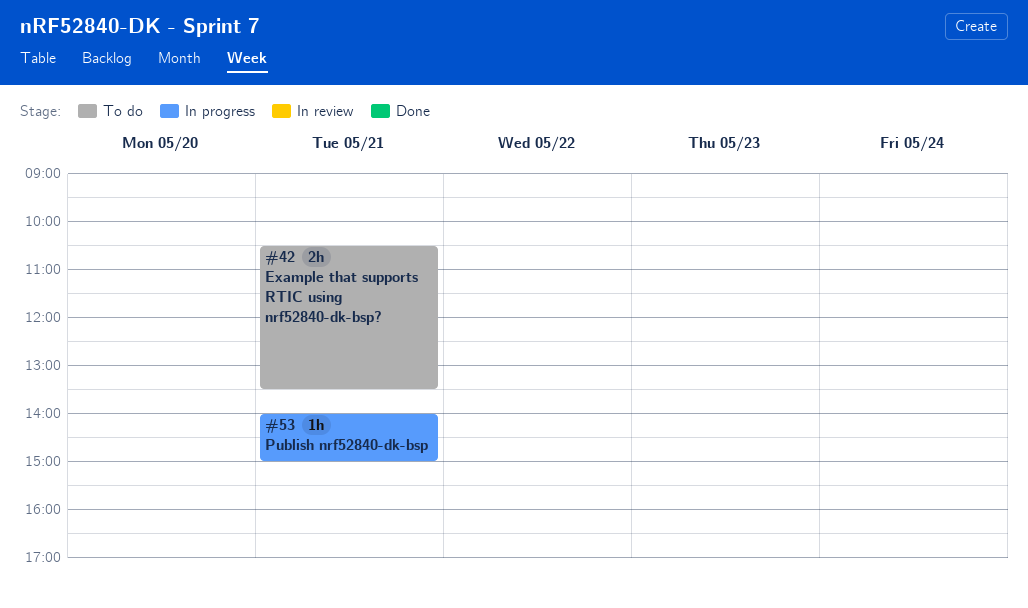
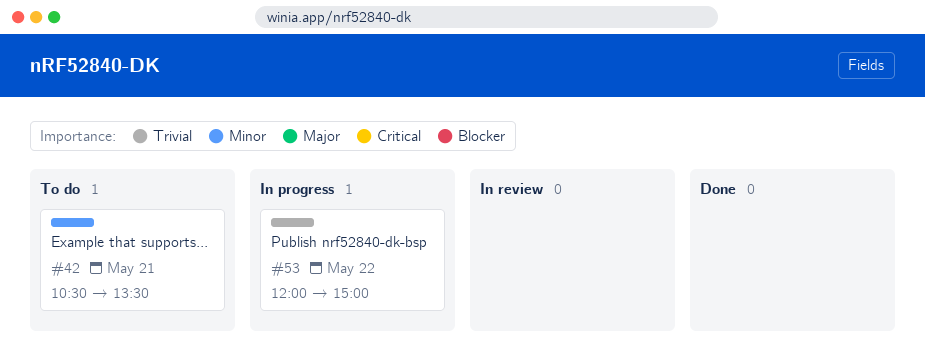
#53, day: May 21 -> May 22
#53, begins: 14:00 -> 12:00

